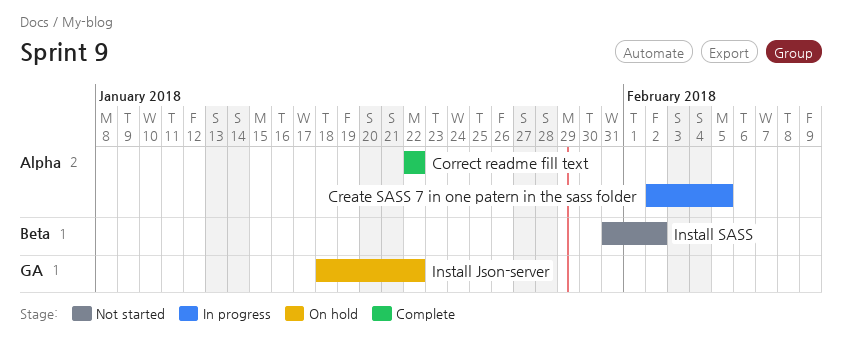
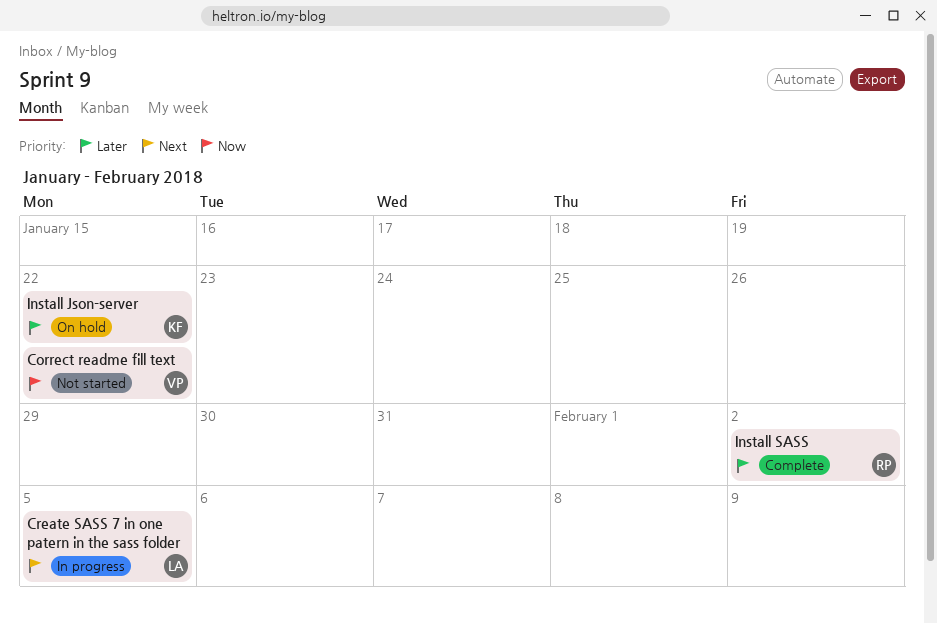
Correct readme fill text, status: Complete -> Not started
Install SASS, status: Not started -> Complete

